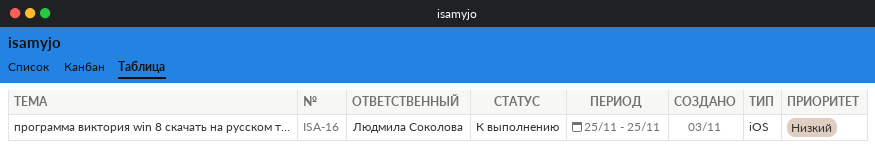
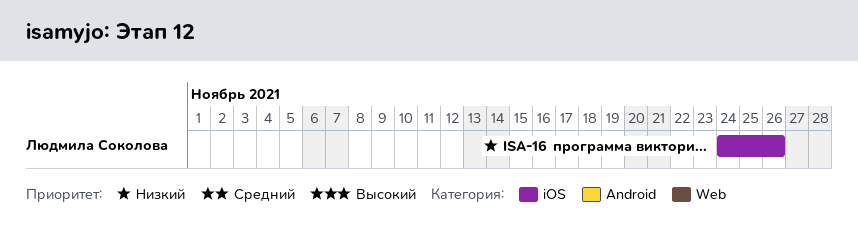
ISA-16, start: Nov 25 -> Nov 24
ISA-16, due: Nov 25 -> Nov 26

